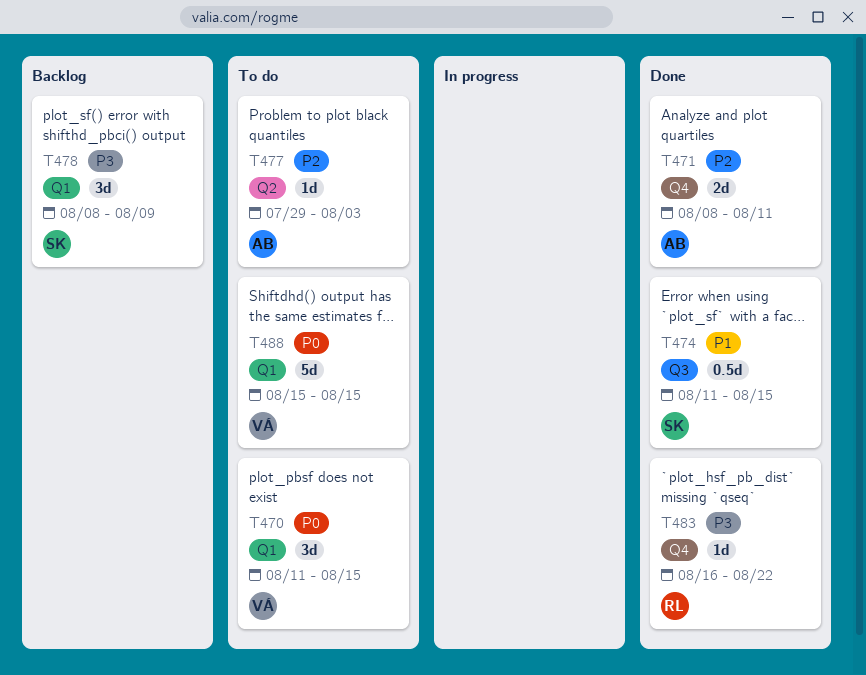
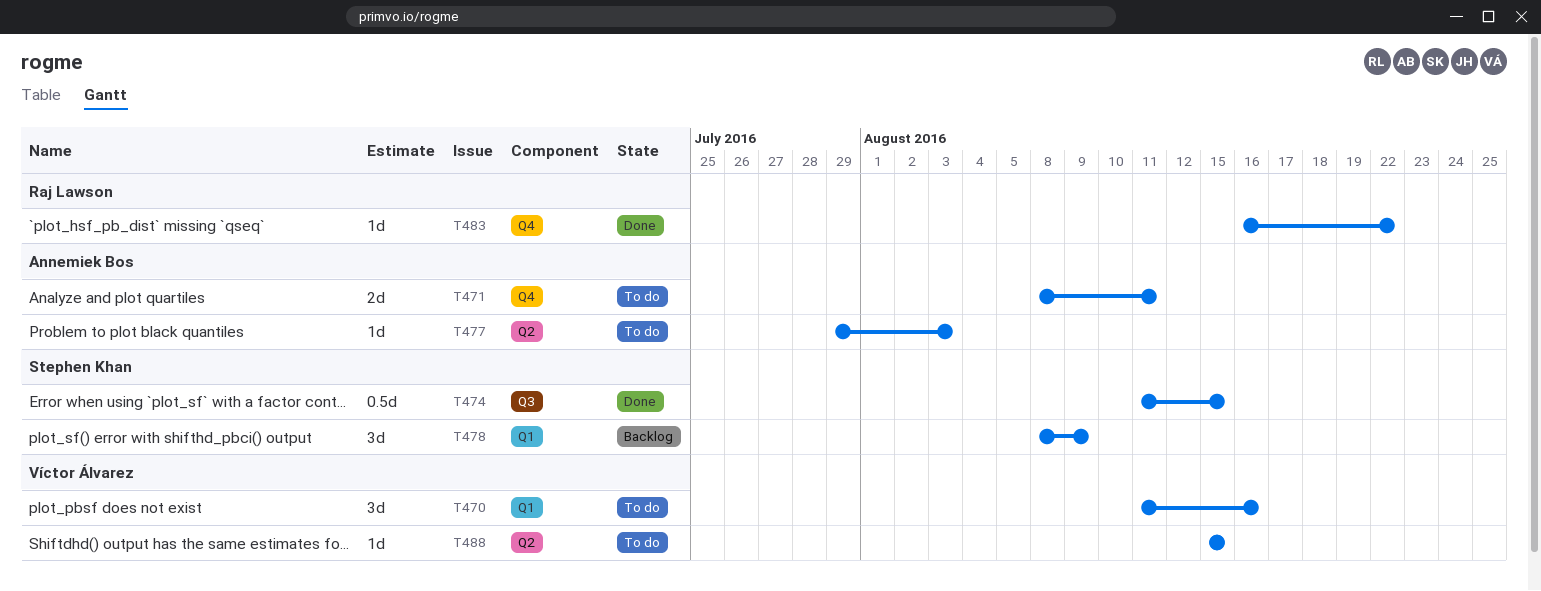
T470, due: Aug 15 -> Aug 16
T471, status: Done -> To do
T488, label: Q1 -> Q2
T488, estimate: 5d -> 1d

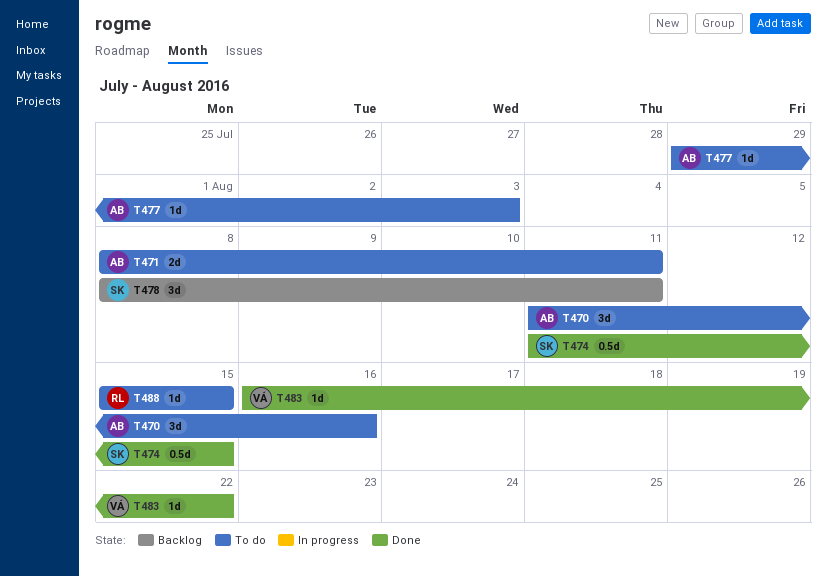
T470, owner: Víctor Álvarez -> Annemiek Bos
T478, due: Aug 9 -> Aug 11
T483, owner: Raj Lawson -> Víctor Álvarez
T488, owner: Víctor Álvarez -> Raj Lawson

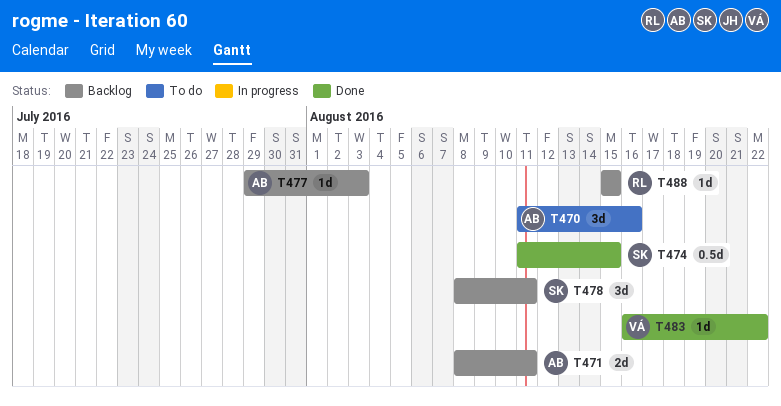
T471, status: To do -> Backlog
T477, status: To do -> Backlog
T488, status: To do -> Backlog

